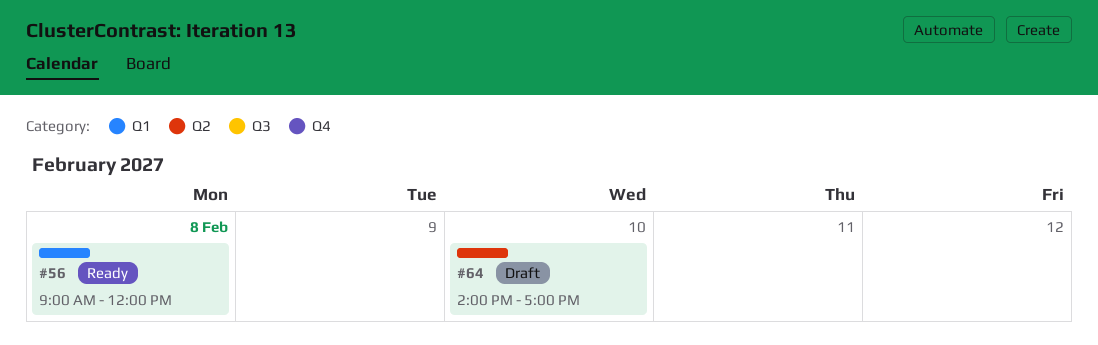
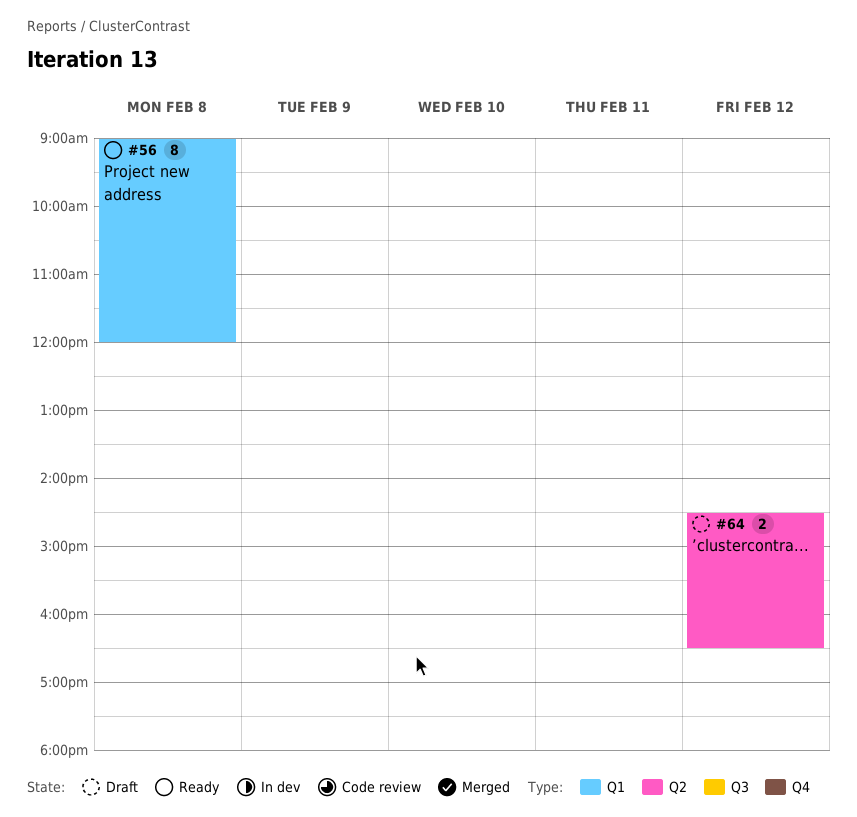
#64, day: Feb 10 -> Feb 12
#64, begins: 14:00 -> 14:30
#64, ends: 17:00 -> 16:30

